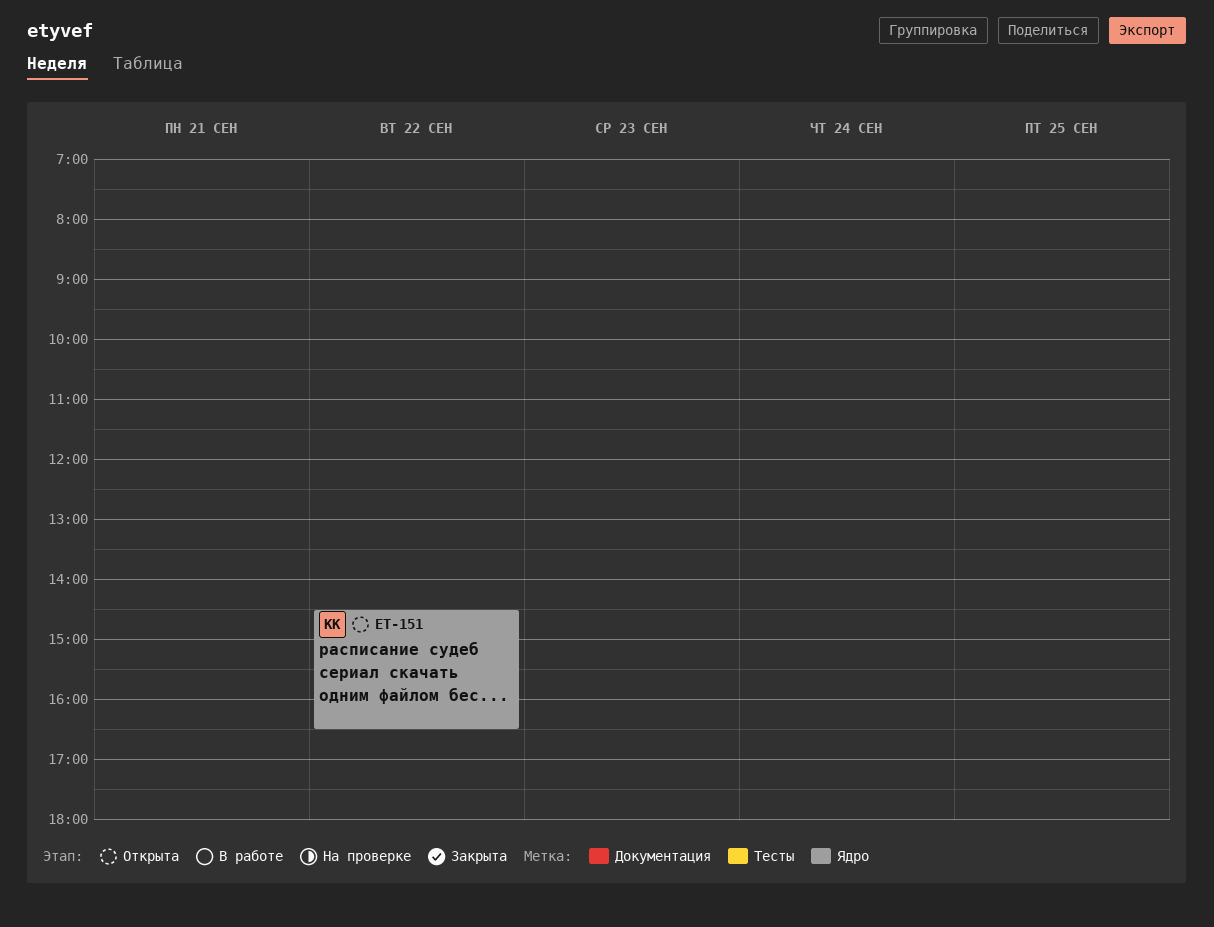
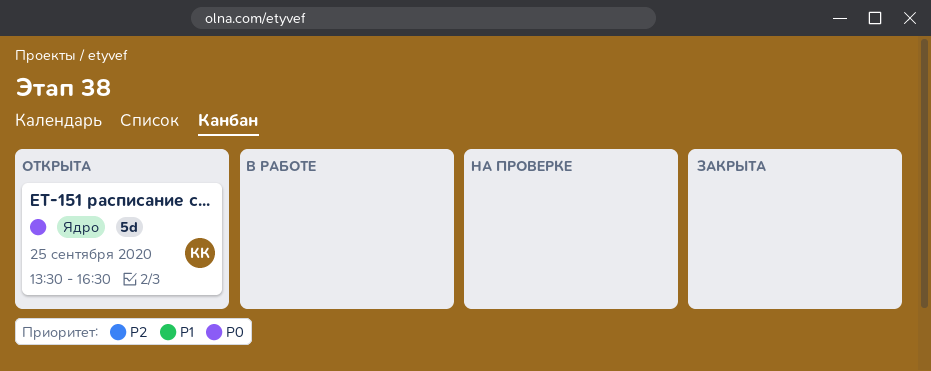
ET-151, day: Sep 22 -> Sep 25
ET-151, begins: 14:30 -> 13:30

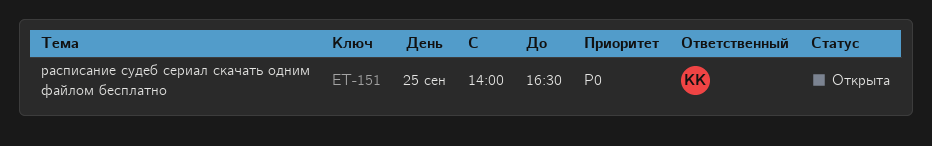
ET-151, begins: 13:30 -> 14:00

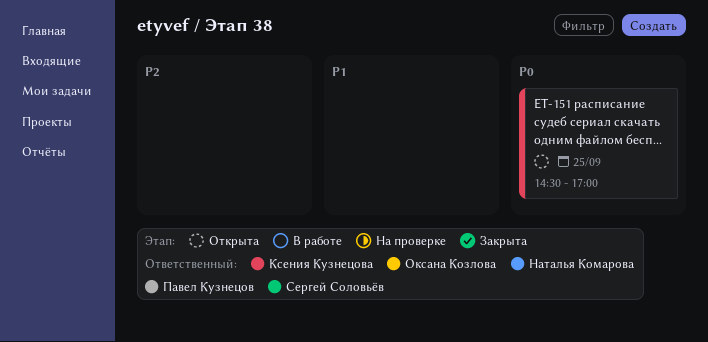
ET-151, begins: 14:00 -> 14:30
ET-151, ends: 16:30 -> 17:00

